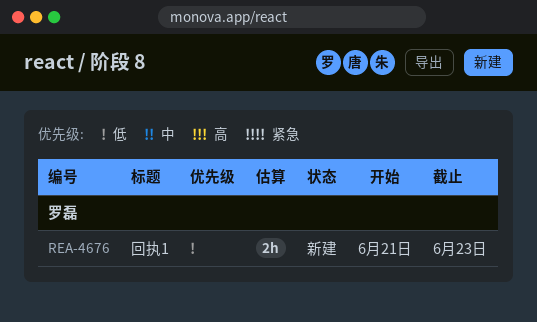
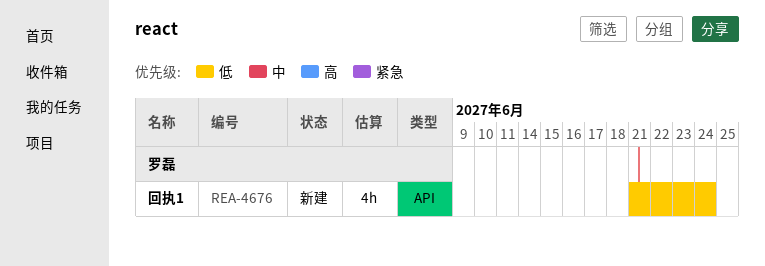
REA-4676, estimate: 2h -> 4h
REA-4676, due: Jun 23 -> Jun 24

